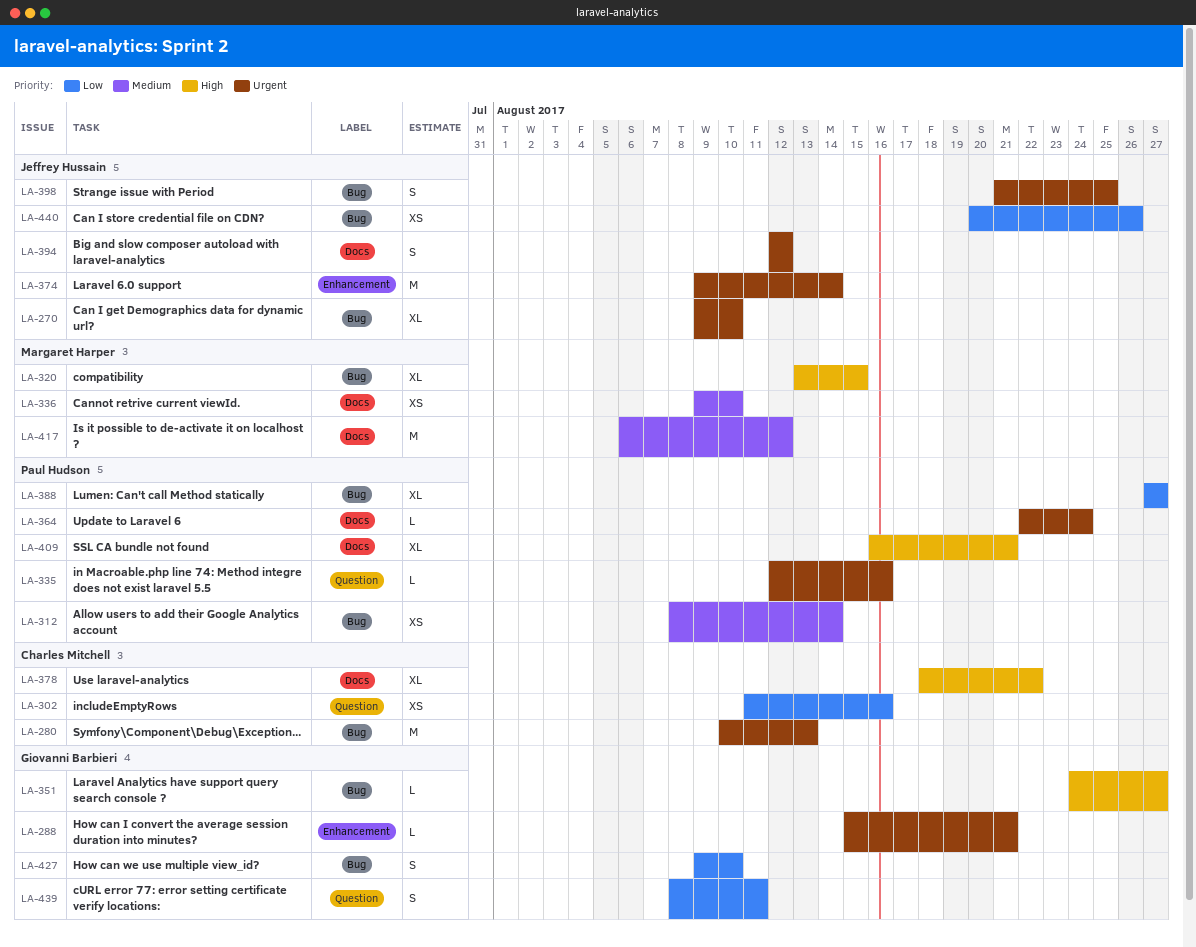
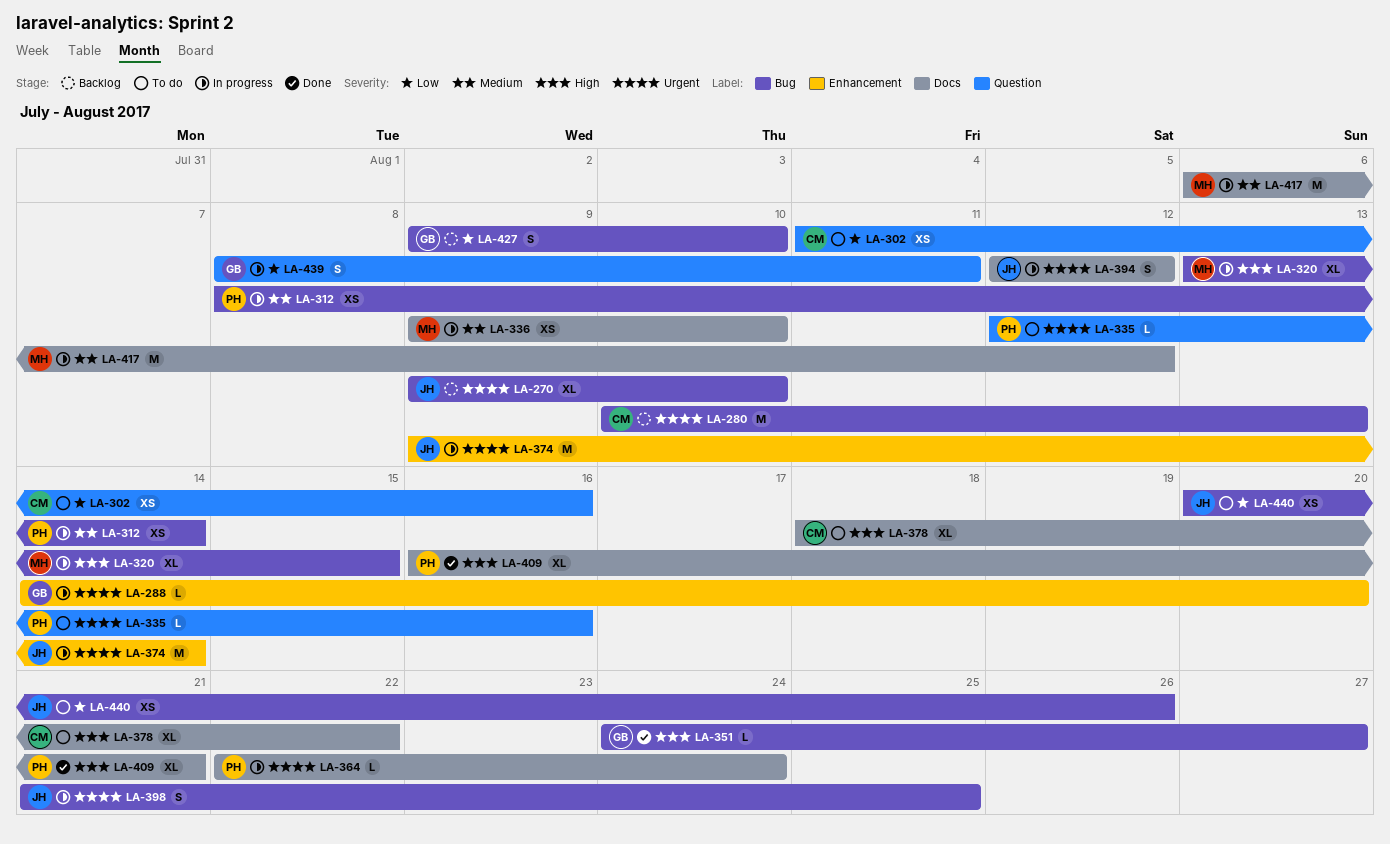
LA-288, start: Aug 15 -> Aug 14
LA-288, due: Aug 21 -> Aug 20
LA-388: present -> none

